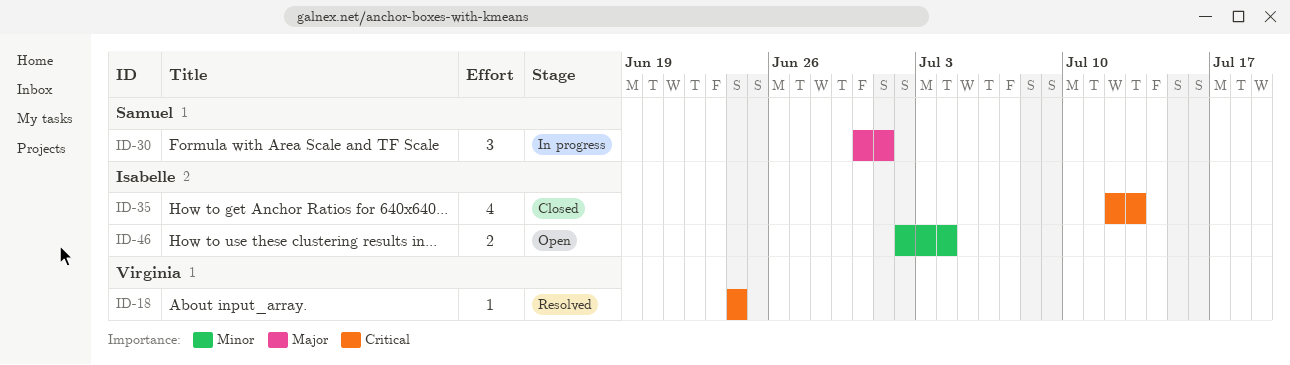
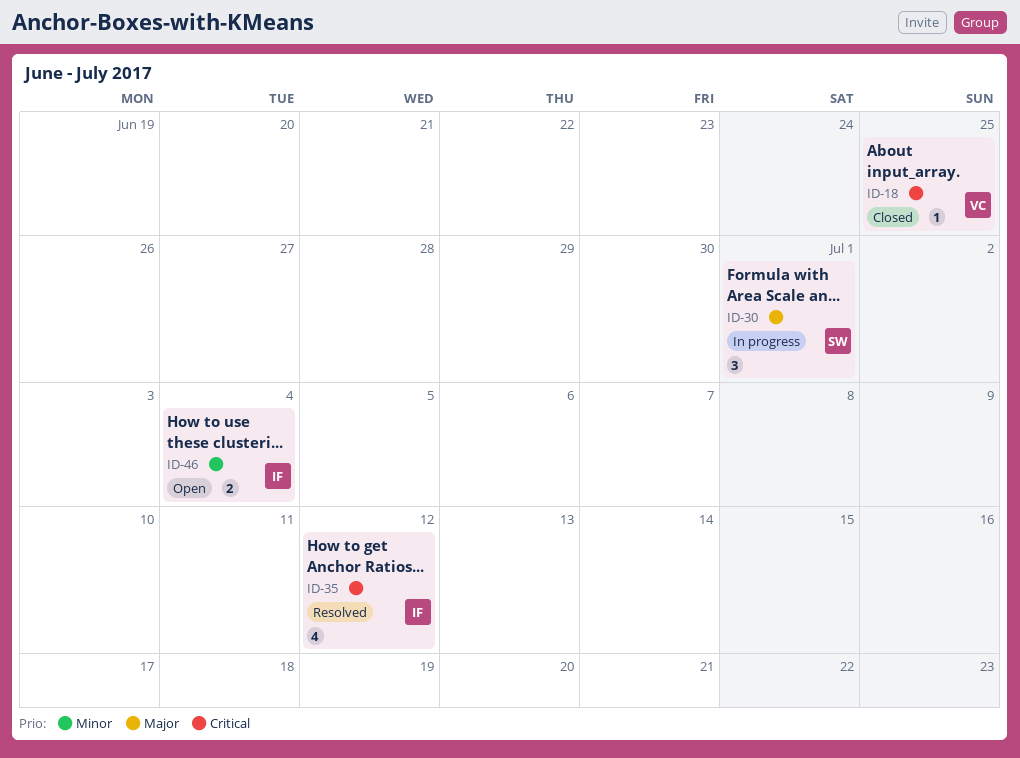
ID-18, status: Resolved -> Closed
ID-18, due: Jun 24 -> Jun 25
ID-35, status: Closed -> Resolved
ID-35, due: Jul 13 -> Jul 12

